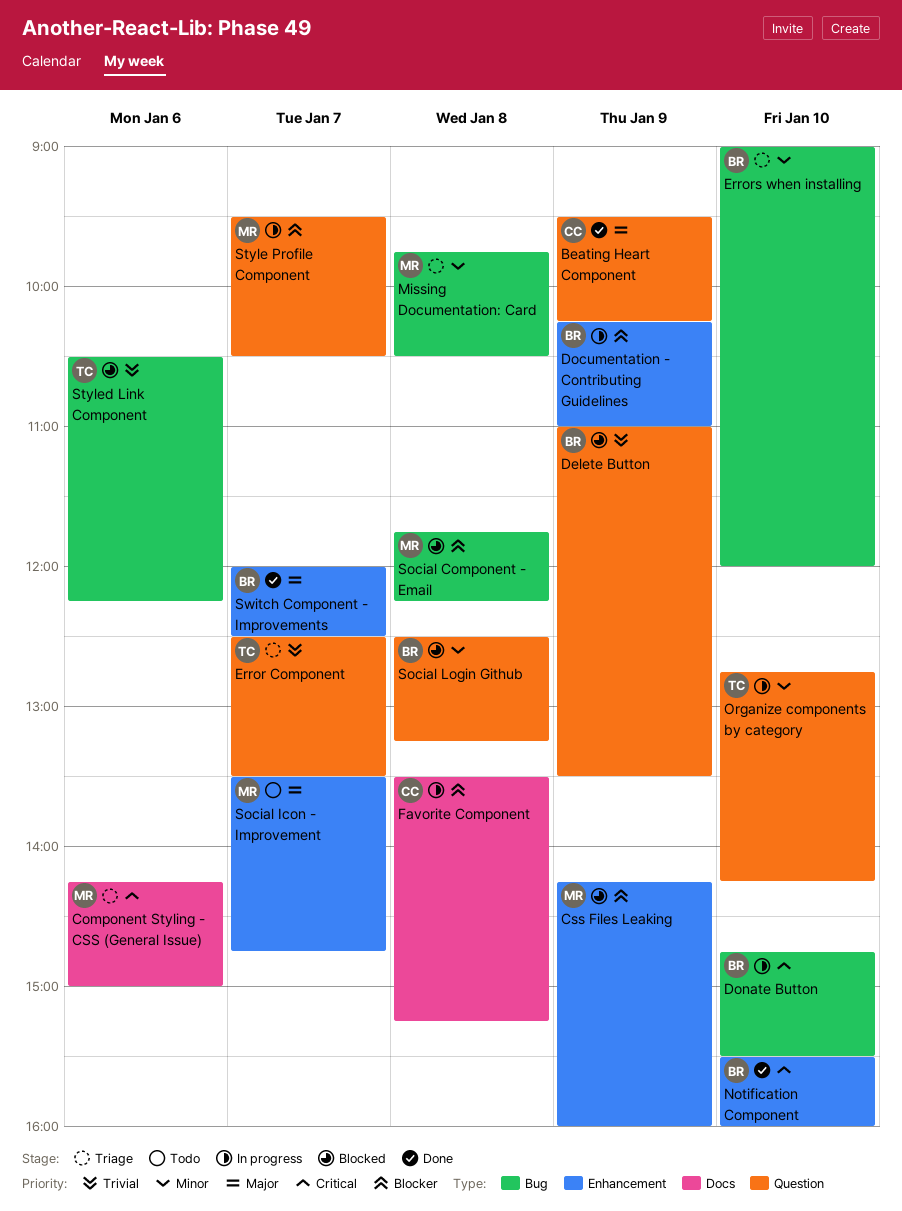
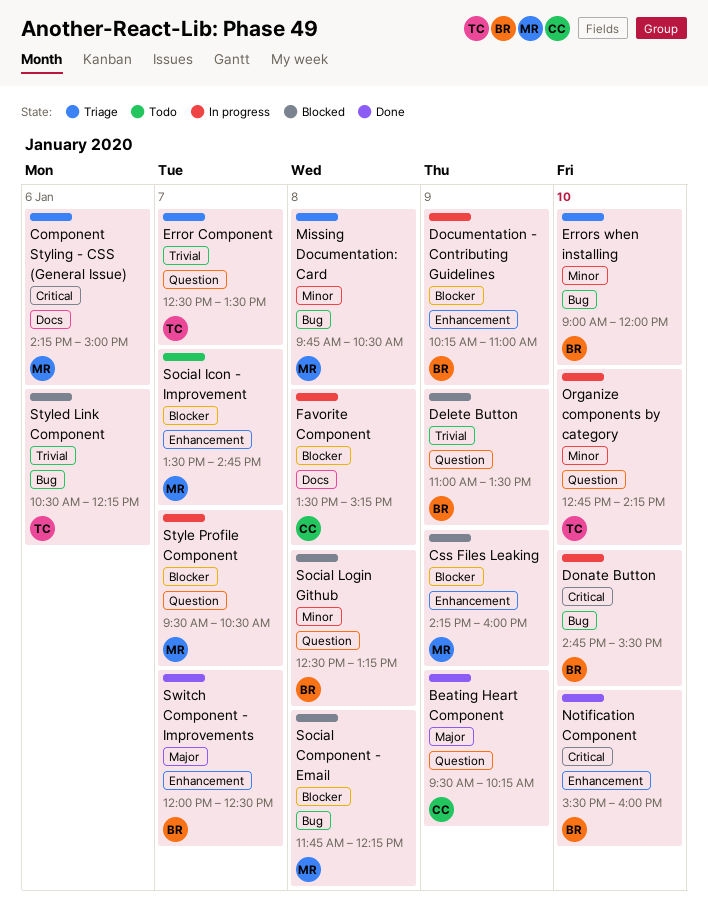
Social Icon - Improvement, priority: Major -> Blocker

